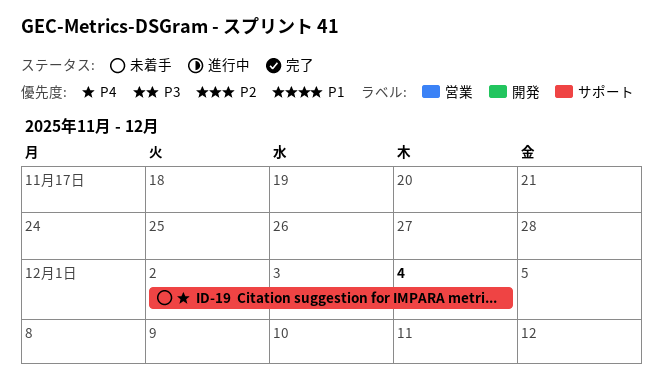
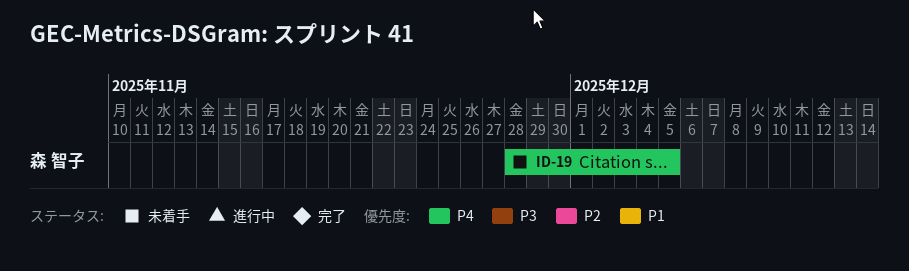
ID-19, start: Dec 2 -> Nov 28
ID-19, due: Dec 4 -> Dec 5

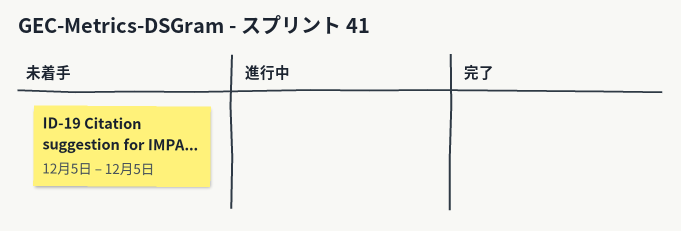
ID-19, start: Nov 28 -> Dec 5

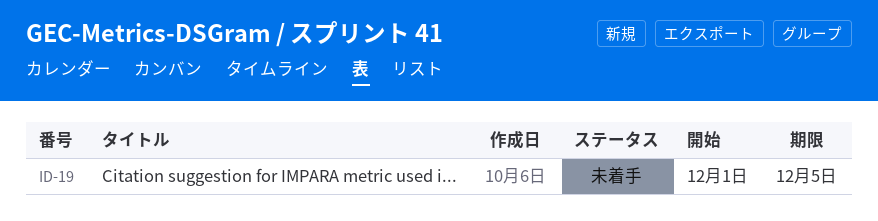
ID-19, start: Dec 5 -> Dec 1

